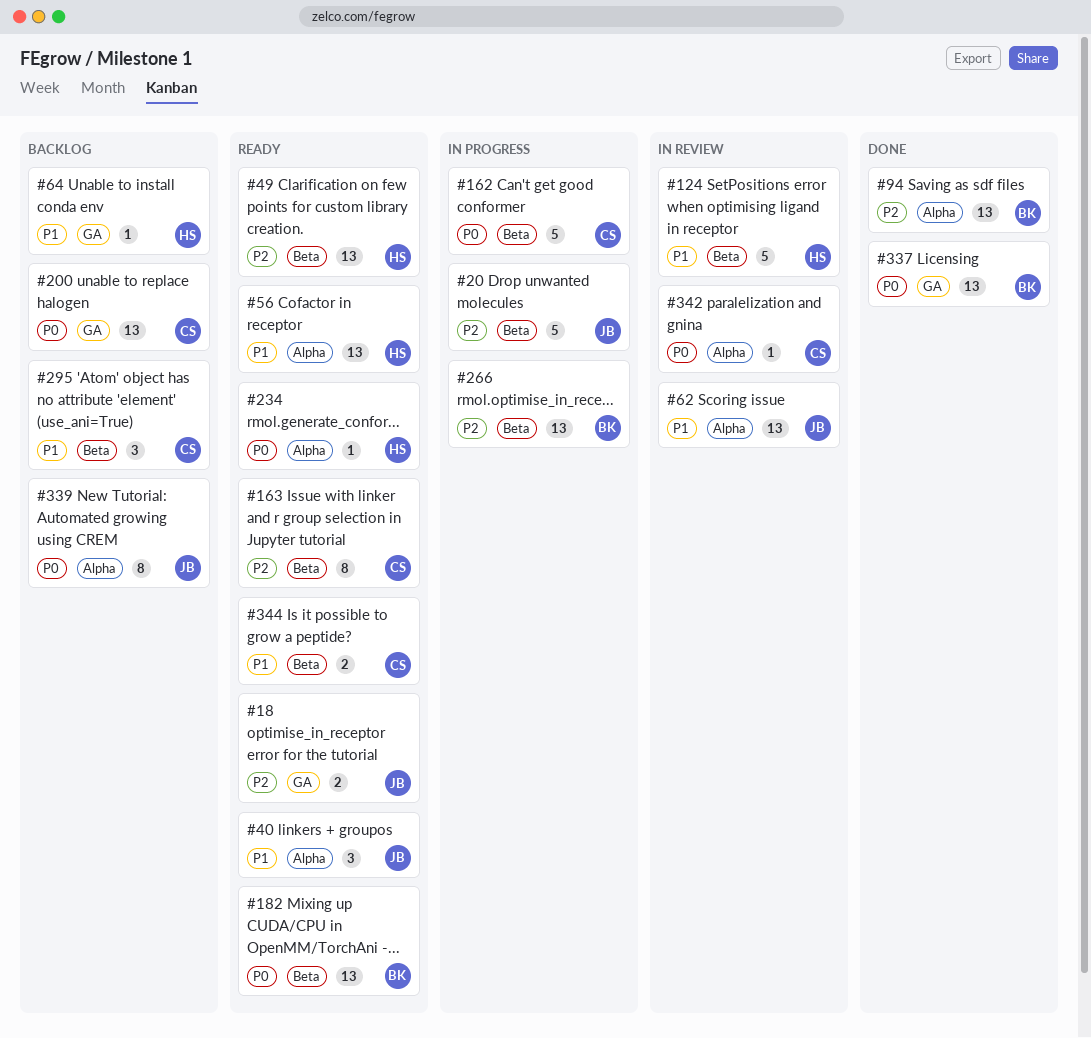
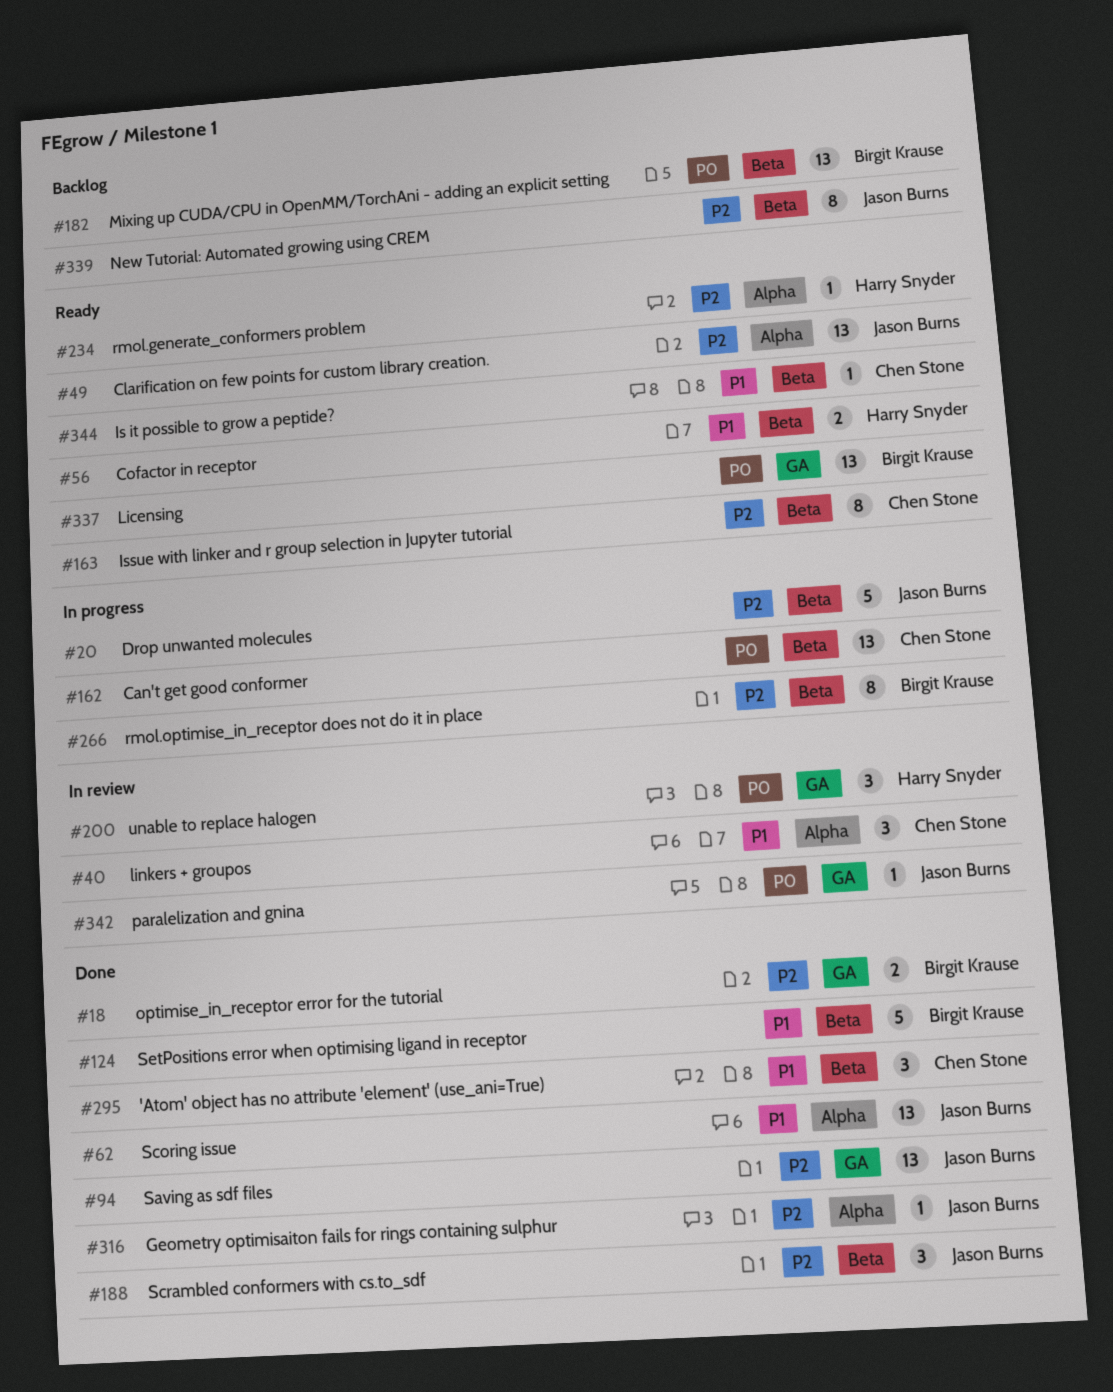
#18, status: Ready -> Done
#18, owner: Jason Burns -> Birgit Krause
#40, status: Ready -> In review
#40, owner: Jason Burns -> Chen Stone
#49, owner: Harry Snyder -> Jason Burns
#49, label: Beta -> Alpha
#56, label: Alpha -> Beta
#56, estimate: 13 -> 2
#62, status: In review -> Done
#64: present -> none
#94, owner: Birgit Krause -> Jason Burns
#94, label: Alpha -> GA
#124, status: In review -> Done
#124, owner: Harry Snyder -> Birgit Krause
#162, estimate: 5 -> 13
#182, status: Ready -> Backlog
#188: none -> present
#200, status: Backlog -> In review
#200, owner: Chen Stone -> Harry Snyder
#200, estimate: 13 -> 3
#234, priority: P0 -> P2
#266, estimate: 13 -> 8
#295, status: Backlog -> Done
#316: none -> present
#337, status: Done -> Ready
#339, priority: P0 -> P2
#339, label: Alpha -> Beta
#342, owner: Chen Stone -> Jason Burns
#342, label: Alpha -> GA
#344, estimate: 2 -> 1

